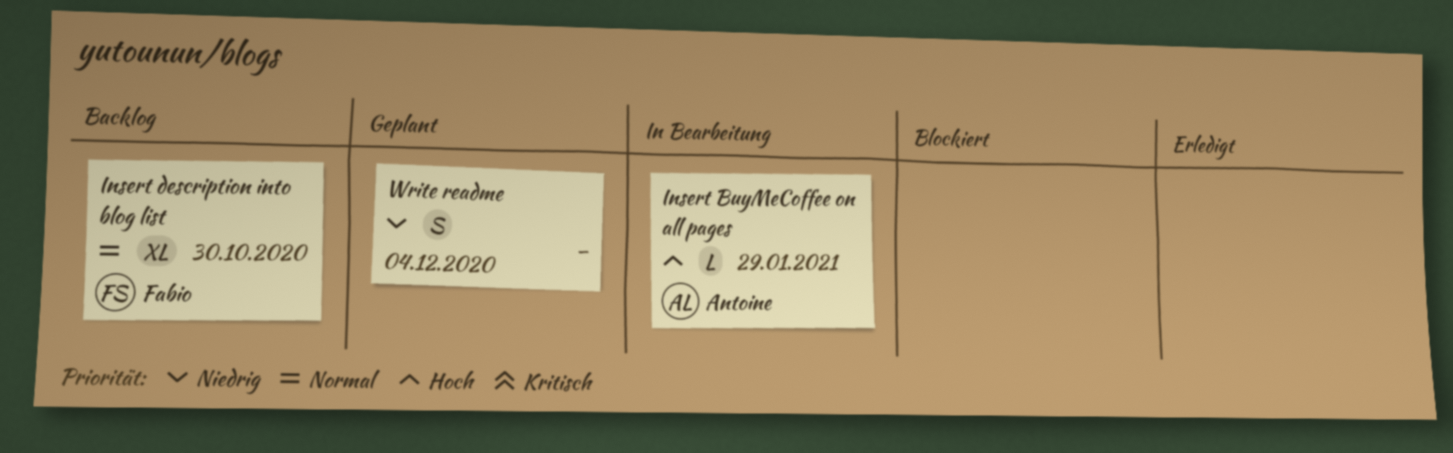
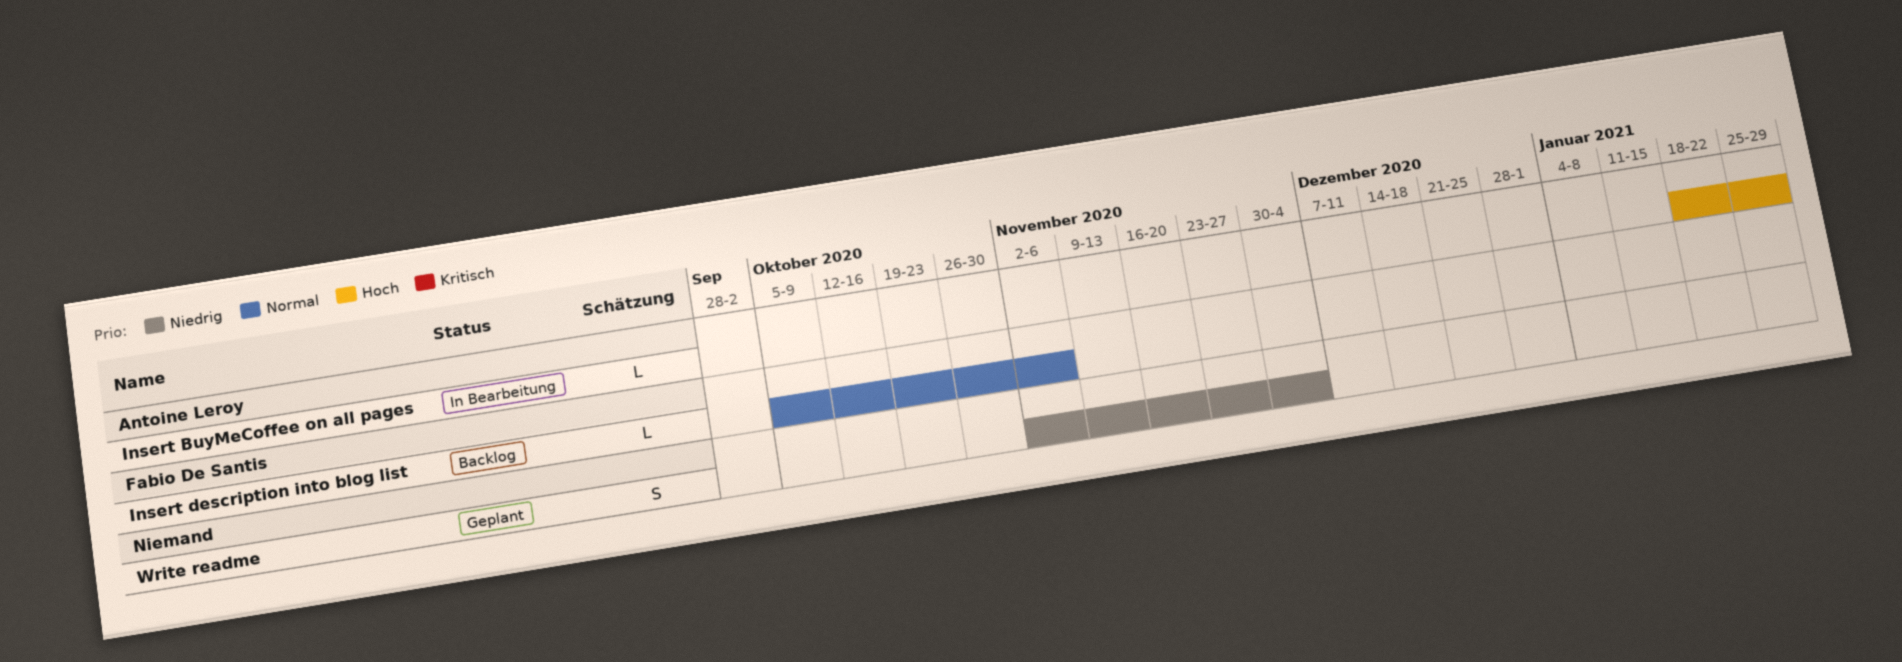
Insert description into blog list, estimate: XL -> L
Insert description into blog list, due: Oct 30 -> Nov 6

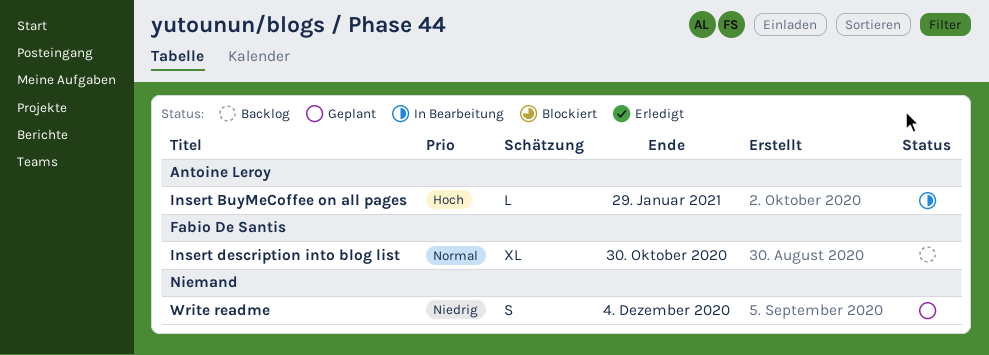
Insert description into blog list, estimate: L -> XL
Insert description into blog list, due: Nov 6 -> Oct 30

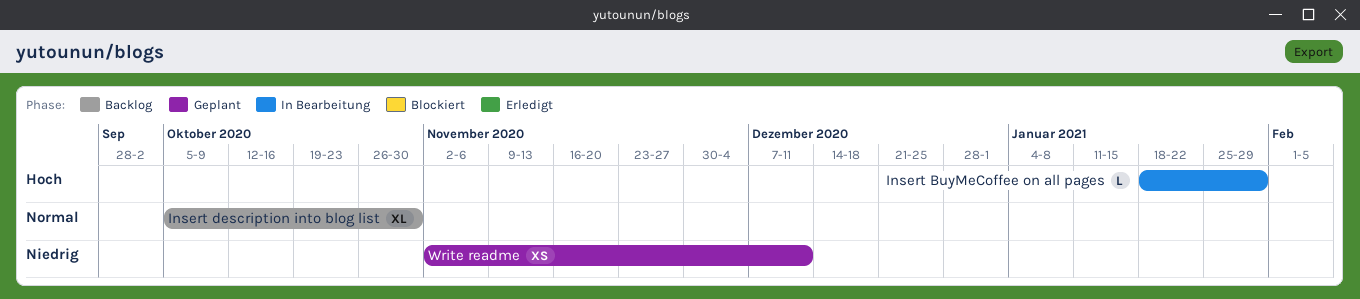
Write readme, estimate: S -> XS
Write readme, due: Dec 4 -> Dec 11

